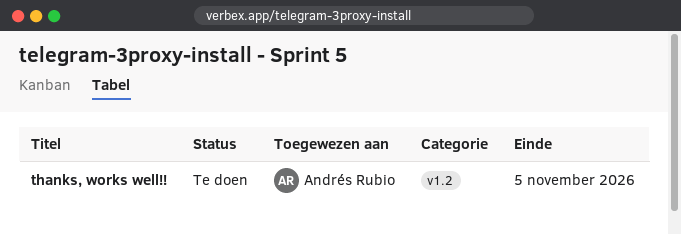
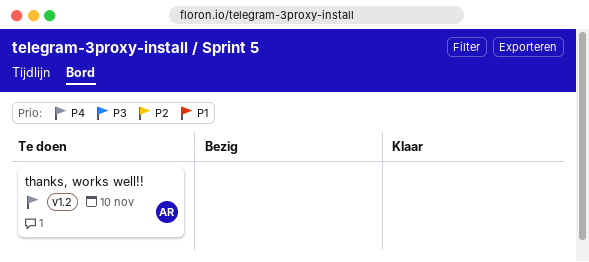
thanks, works well!!, due: Nov 5 -> Nov 10

